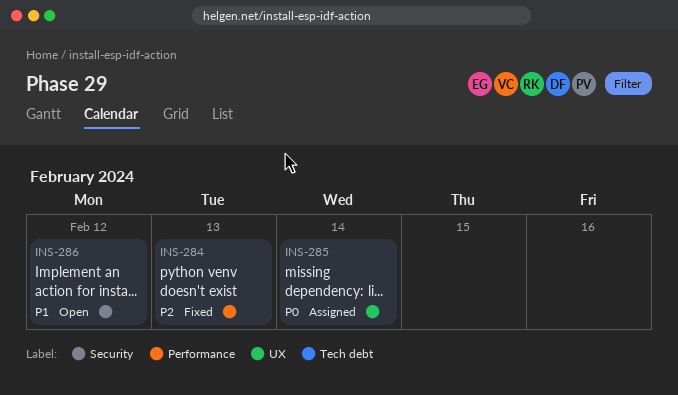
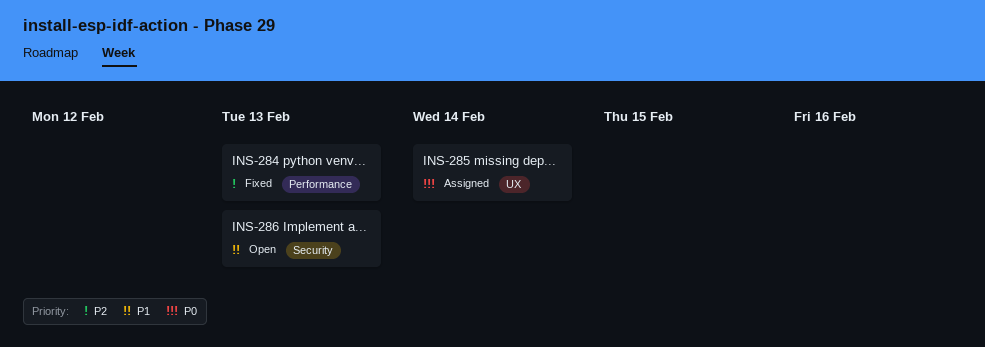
INS-286, due: Feb 12 -> Feb 13

